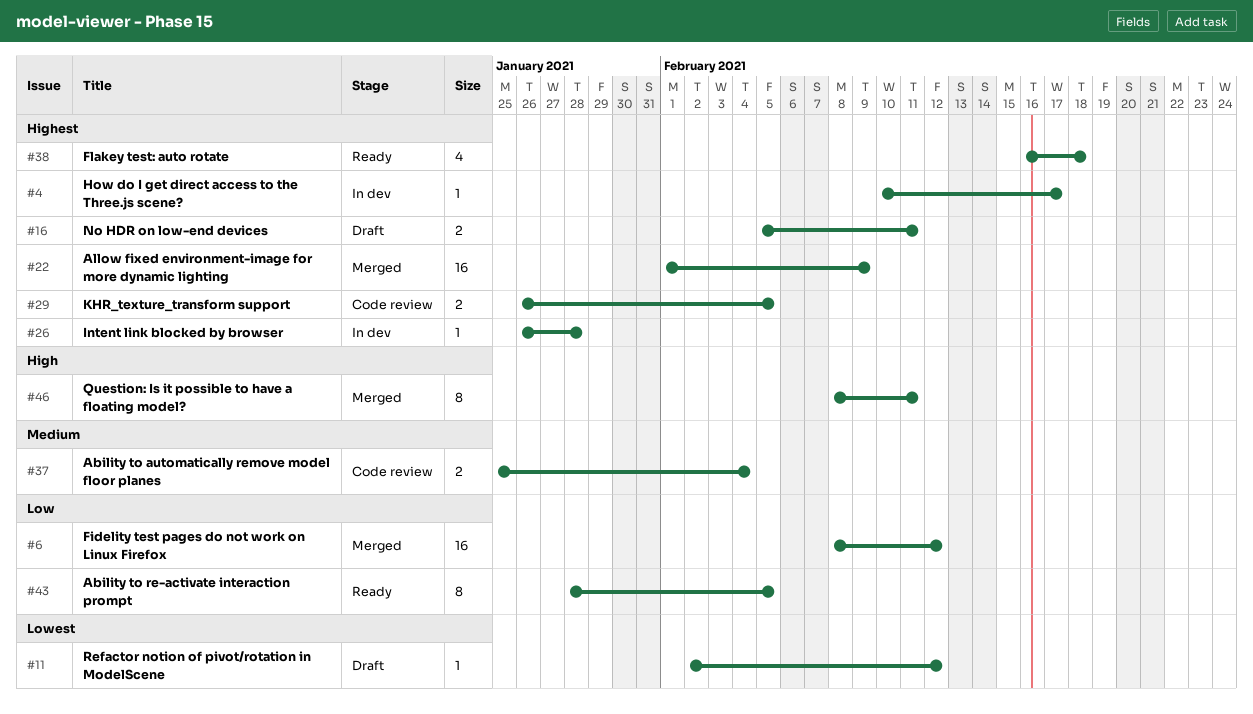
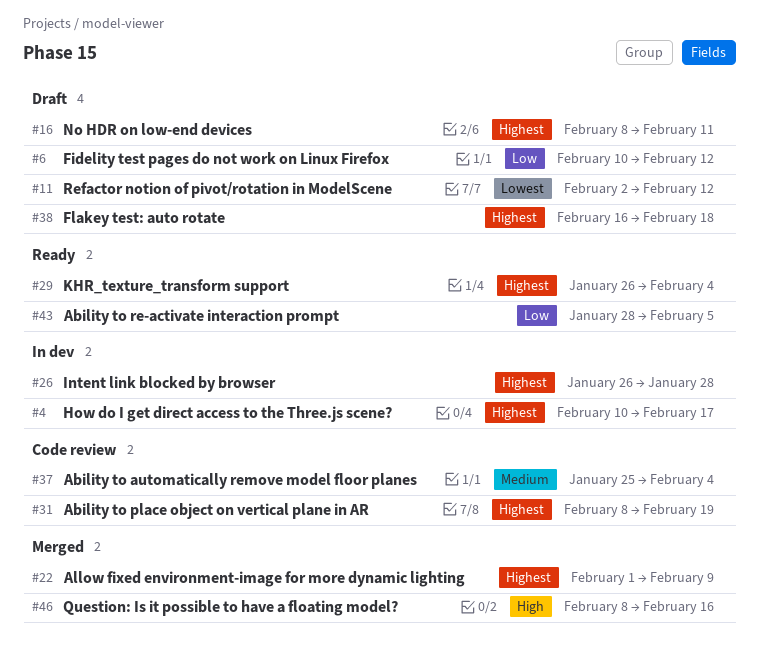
#6, status: Merged -> Draft
#6, start: Feb 8 -> Feb 10
#16, start: Feb 5 -> Feb 8
#29, status: Code review -> Ready
#29, due: Feb 5 -> Feb 4
#31: none -> present
#38, status: Ready -> Draft
#46, due: Feb 11 -> Feb 16

